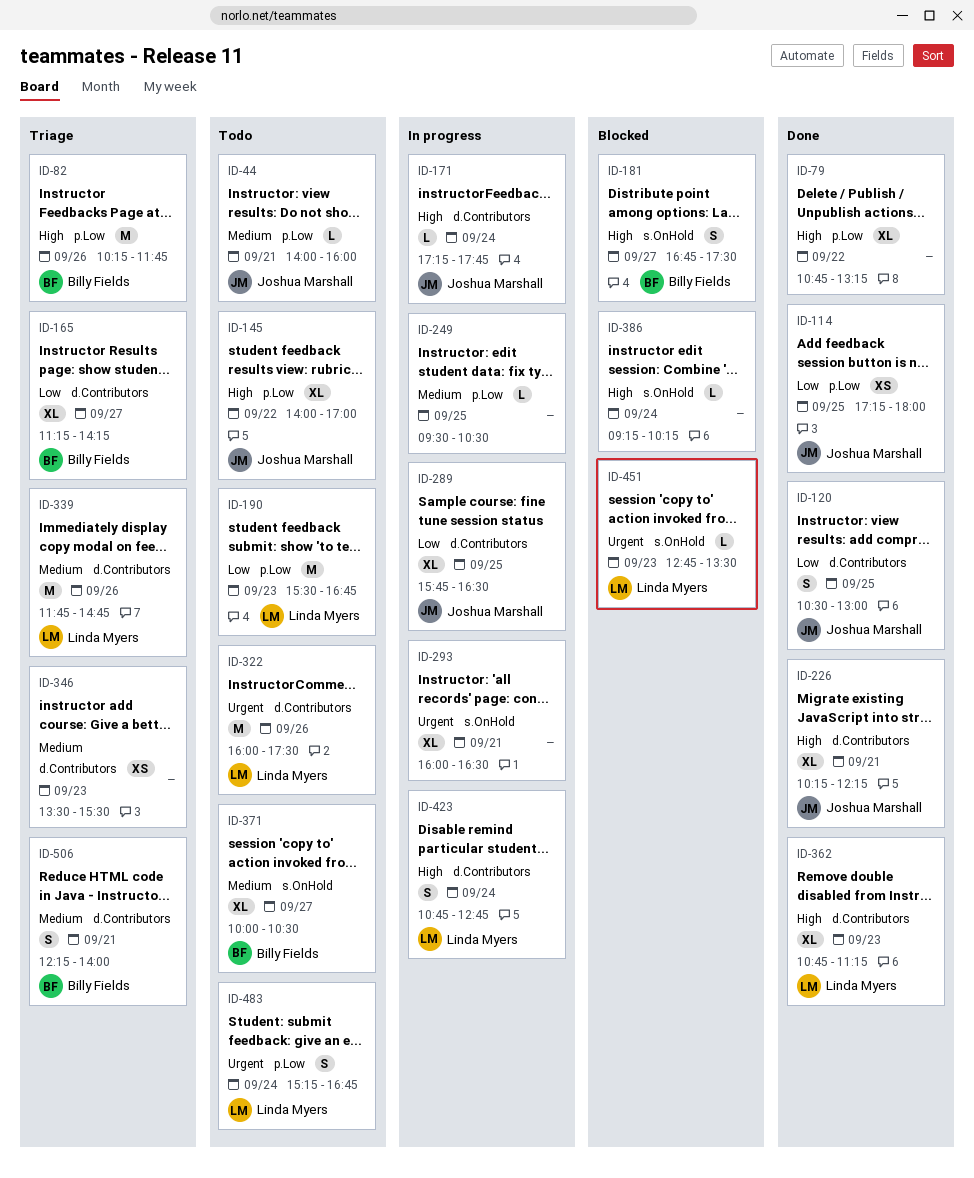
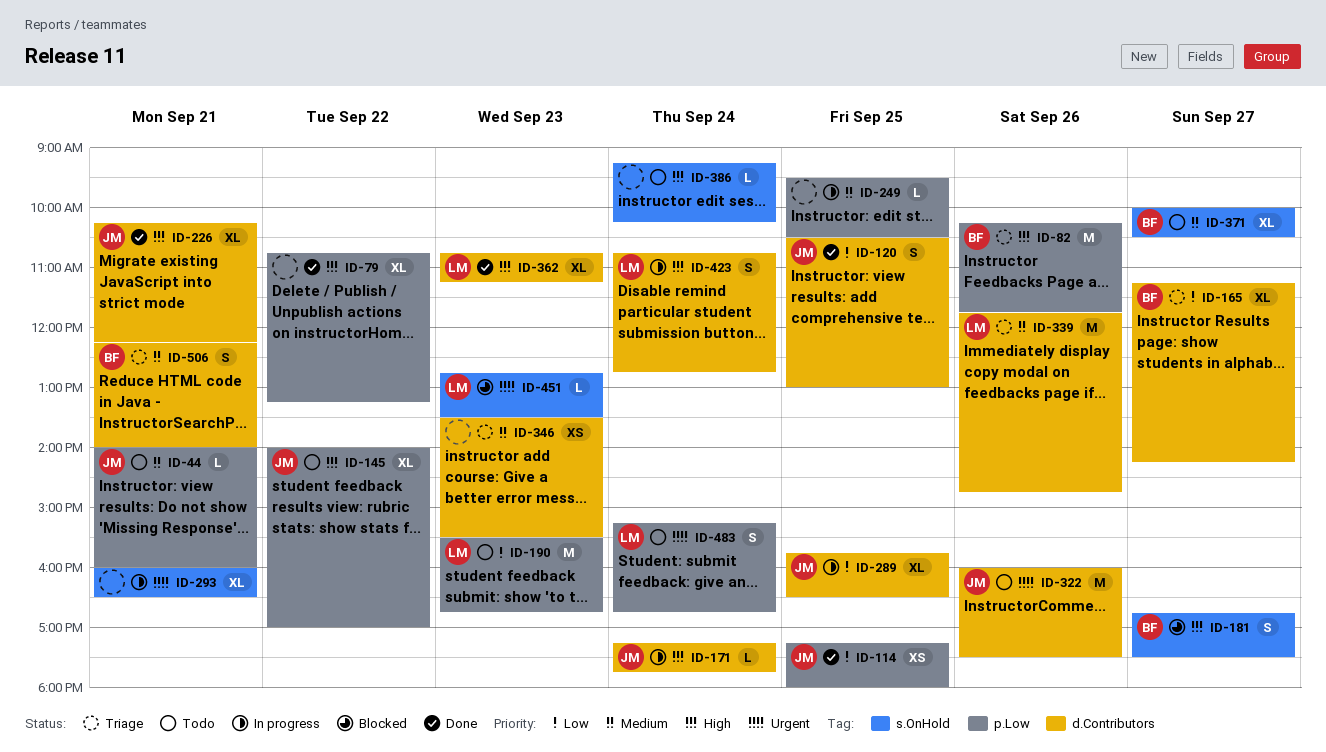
ID-322, owner: Linda Myers -> Joshua Marshall
ID-386, status: Blocked -> Todo

